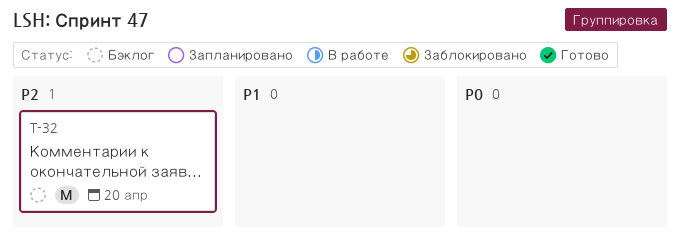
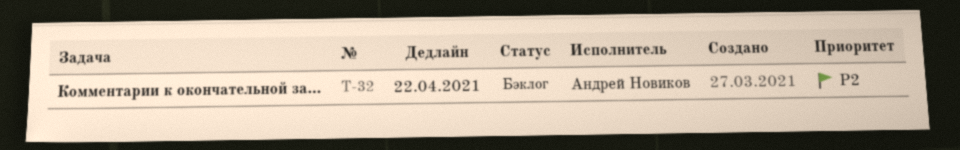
T-32, due: Apr 20 -> Apr 22

